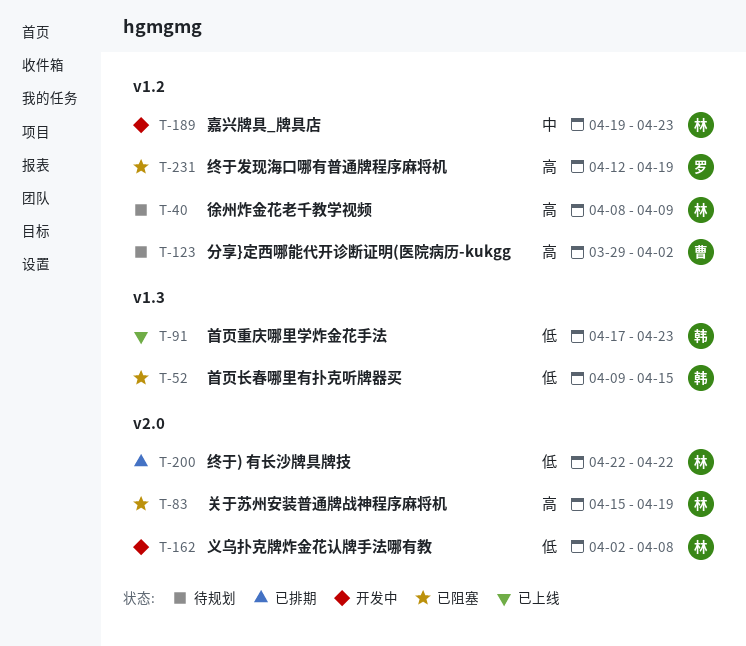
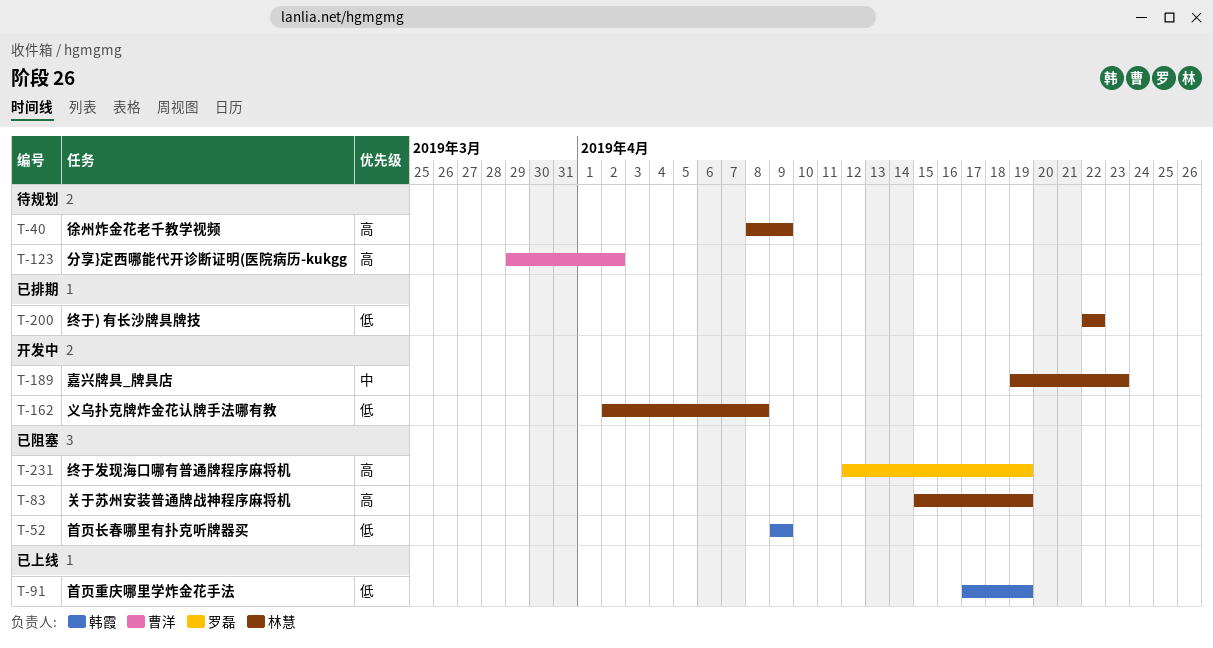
T-52, due: Apr 15 -> Apr 9
T-91, due: Apr 23 -> Apr 19

